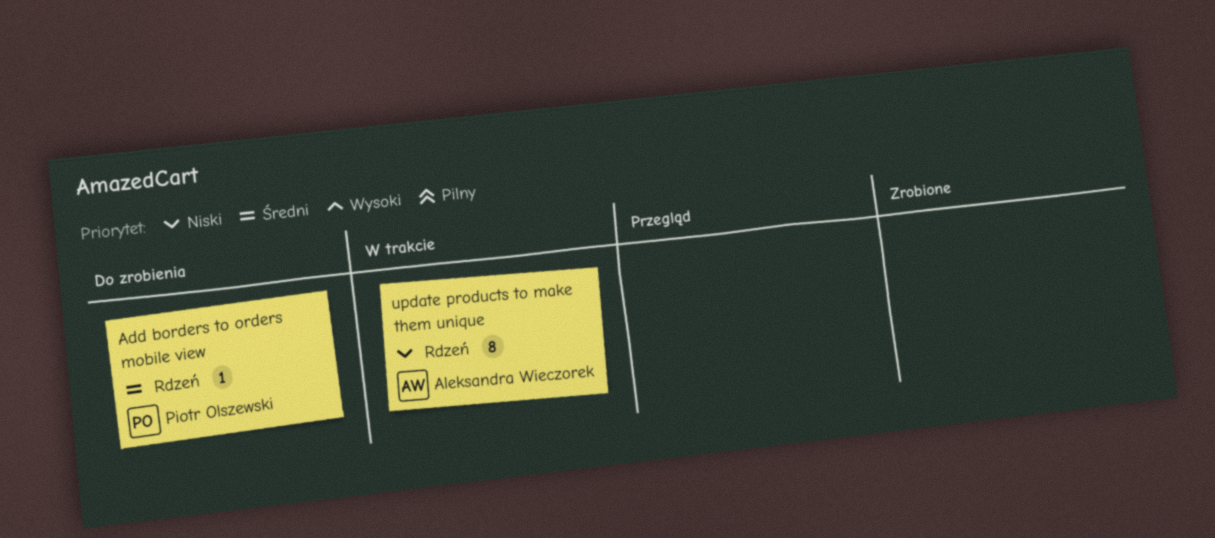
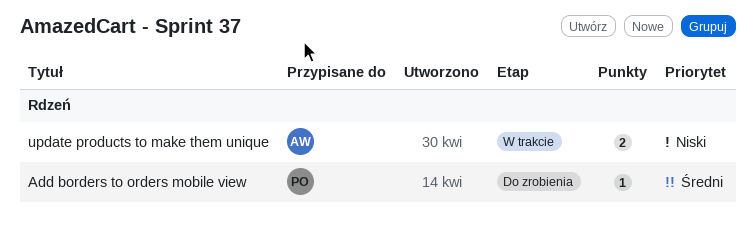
update products to make them unique, estimate: 8 -> 2

